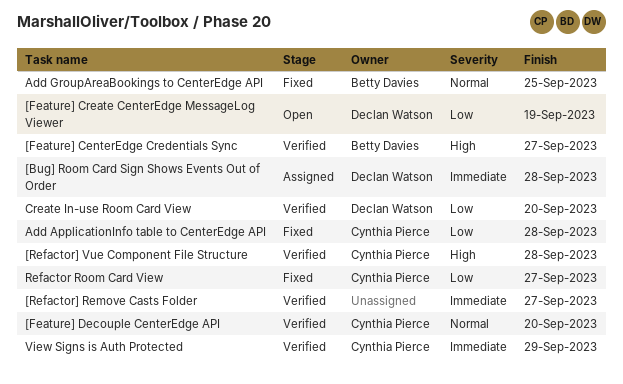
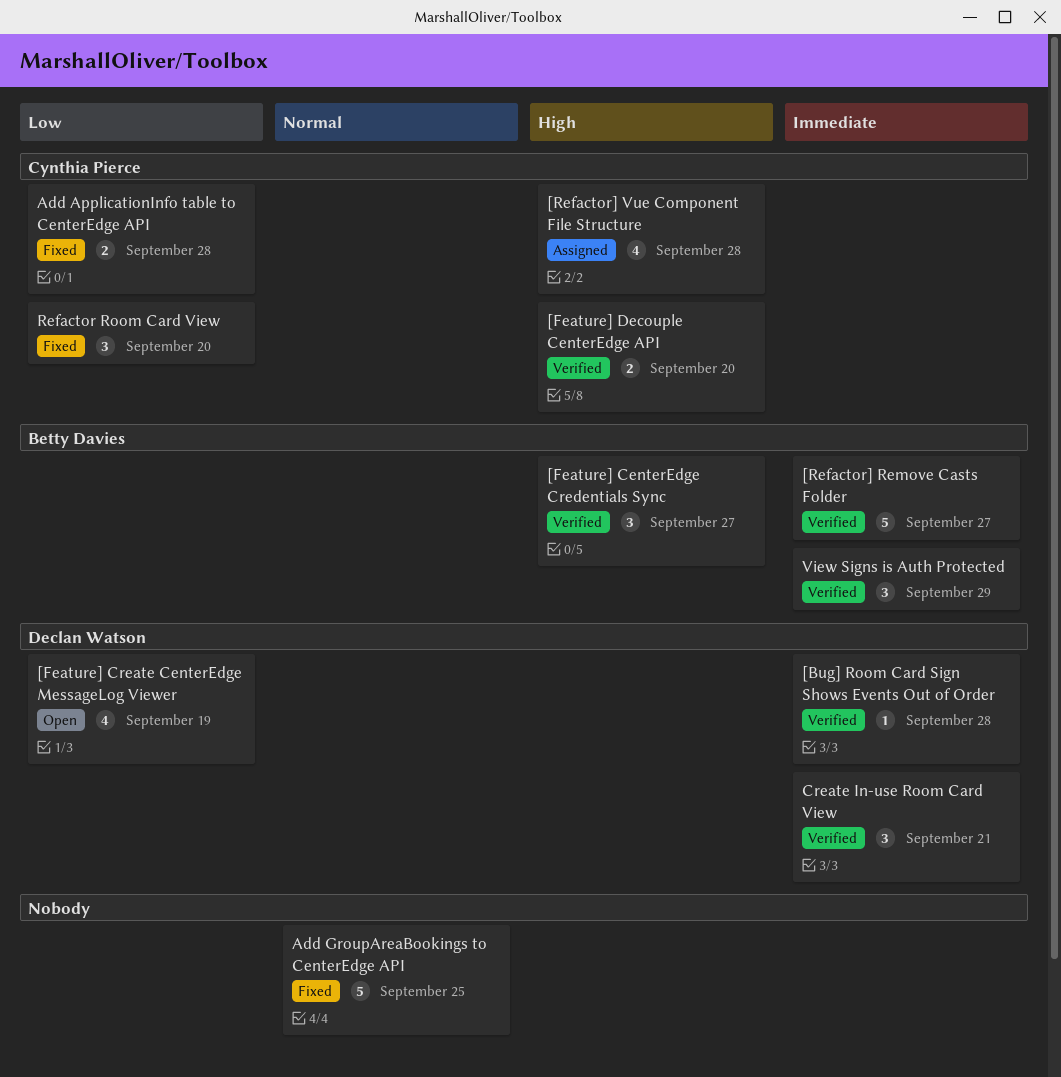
[Bug] Room Card Sign Shows Events Out of Order, status: Assigned -> Verified
[Feature] Decouple CenterEdge API, priority: Normal -> High
[Refactor] Remove Casts Folder, owner: none -> Betty Davies
[Refactor] Vue Component File Structure, status: Verified -> Assigned
Add GroupAreaBookings to CenterEdge API, owner: Betty Davies -> none
Create In-use Room Card View, priority: Low -> Immediate
Create In-use Room Card View, due: Sep 20 -> Sep 21
Refactor Room Card View, due: Sep 27 -> Sep 20
View Signs is Auth Protected, owner: Cynthia Pierce -> Betty Davies

